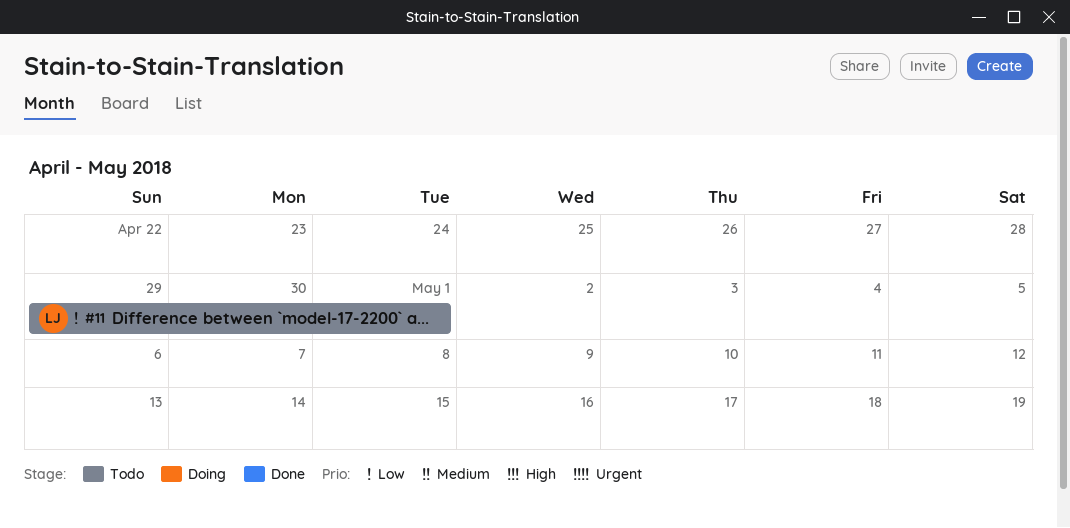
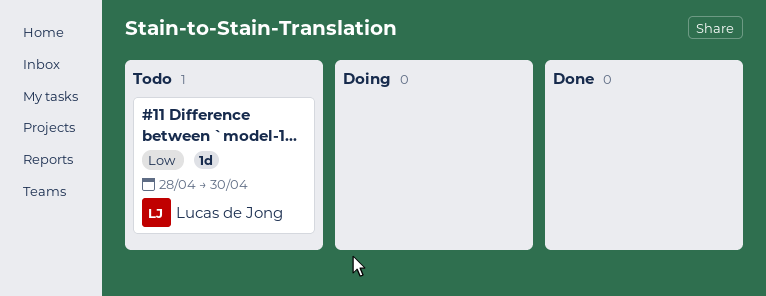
#11, start: Apr 29 -> Apr 28
#11, due: May 1 -> Apr 30

